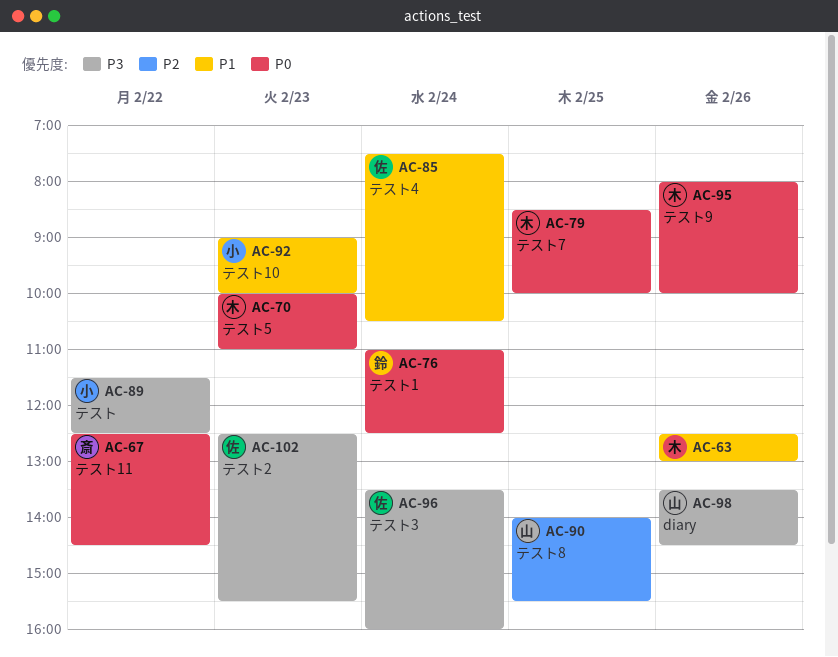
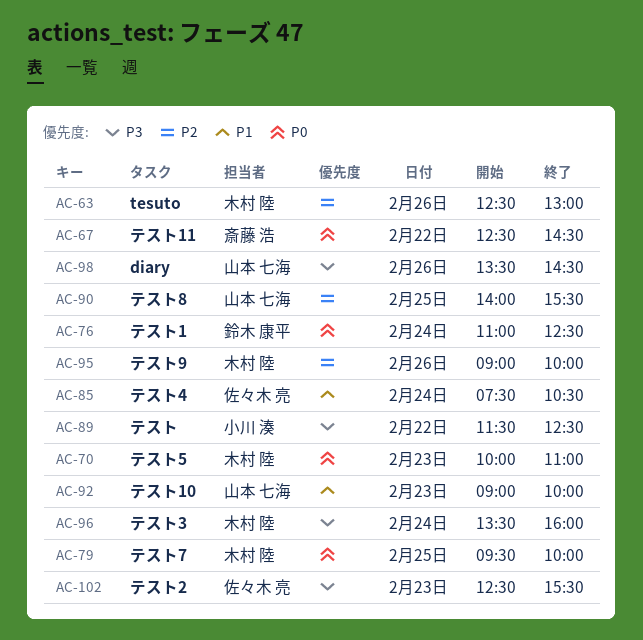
AC-63, priority: P1 -> P2
AC-79, begins: 08:30 -> 09:30
AC-92, owner: 小川 湊 -> 山本 七海
AC-95, priority: P0 -> P2
AC-95, begins: 08:00 -> 09:00
AC-96, owner: 佐々木 亮 -> 木村 陸

